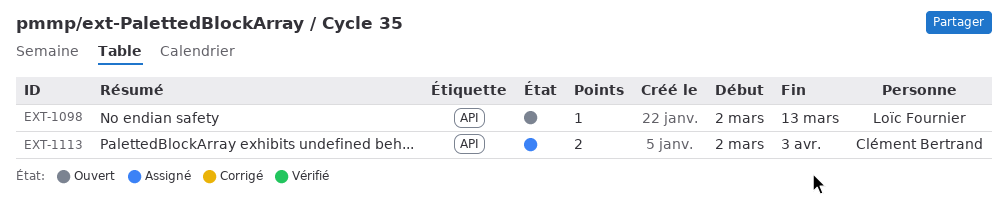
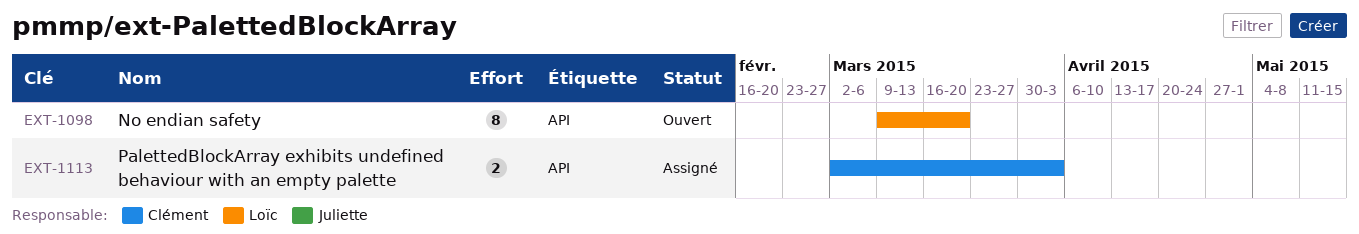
EXT-1098, estimate: 1 -> 8
EXT-1098, start: Mar 2 -> Mar 9
EXT-1098, due: Mar 13 -> Mar 20

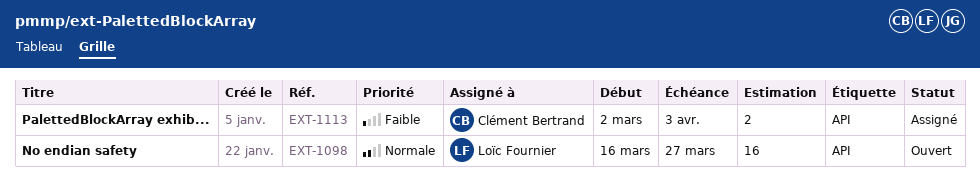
EXT-1098, estimate: 8 -> 16
EXT-1098, start: Mar 9 -> Mar 16
EXT-1098, due: Mar 20 -> Mar 27

